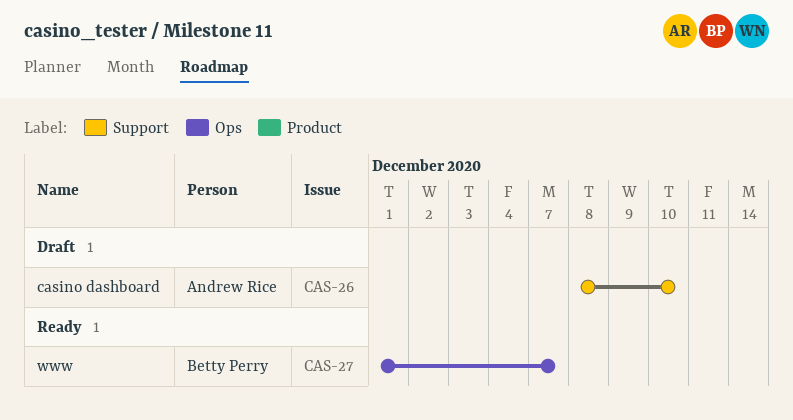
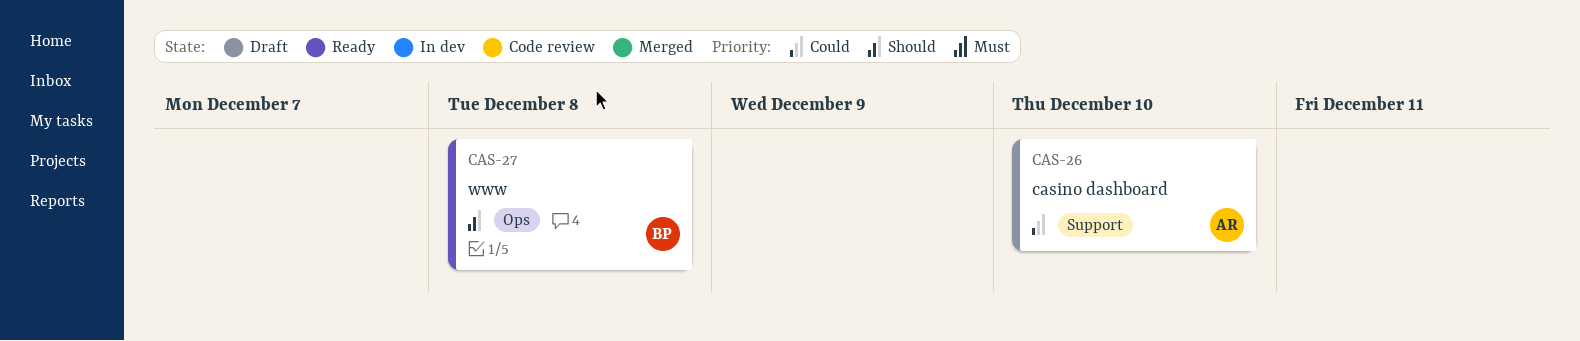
CAS-27, due: Dec 7 -> Dec 8

